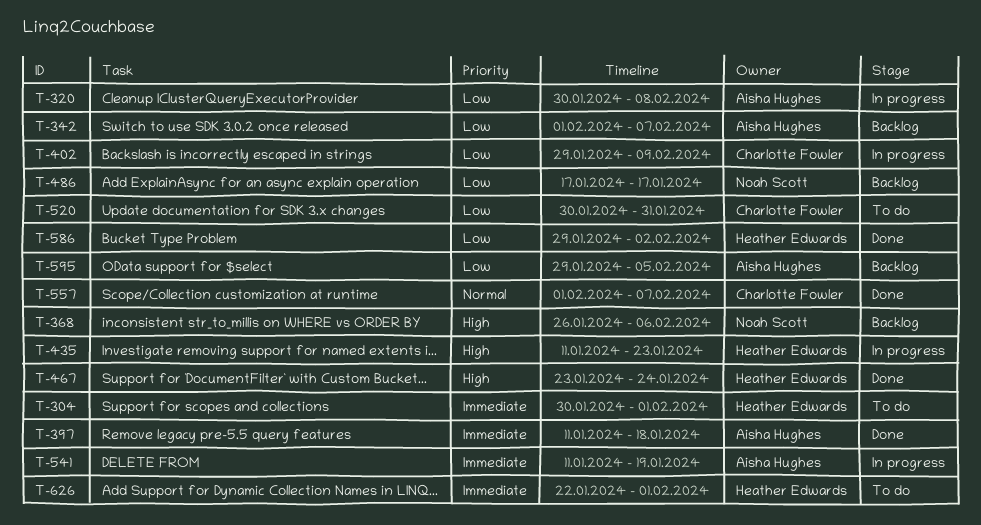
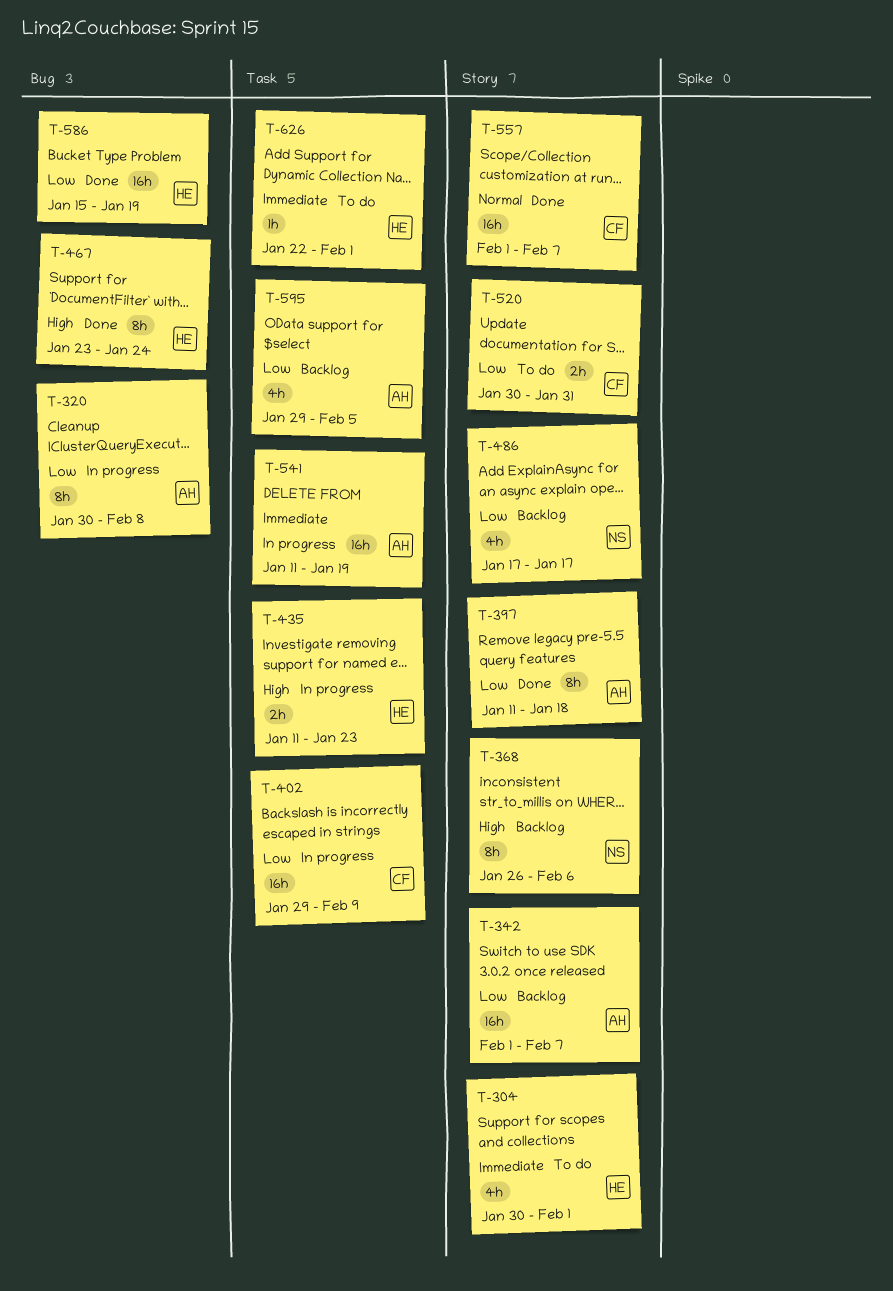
T-397, priority: Immediate -> Low
T-586, start: Jan 29 -> Jan 15
T-586, due: Feb 2 -> Jan 19

